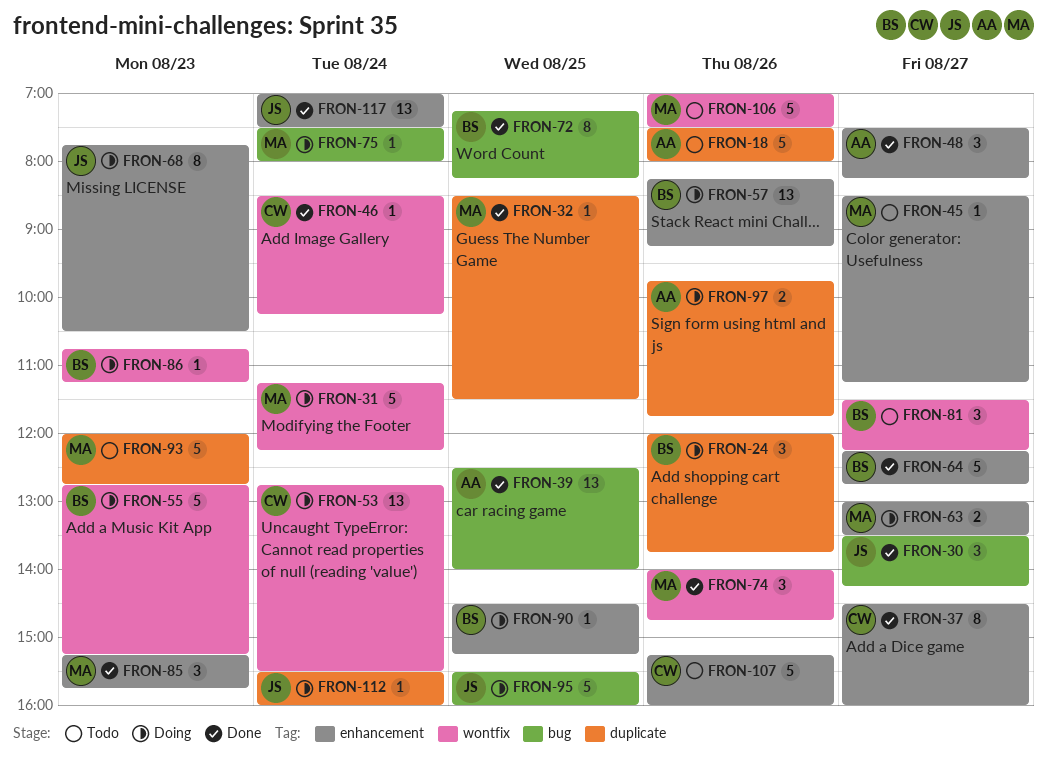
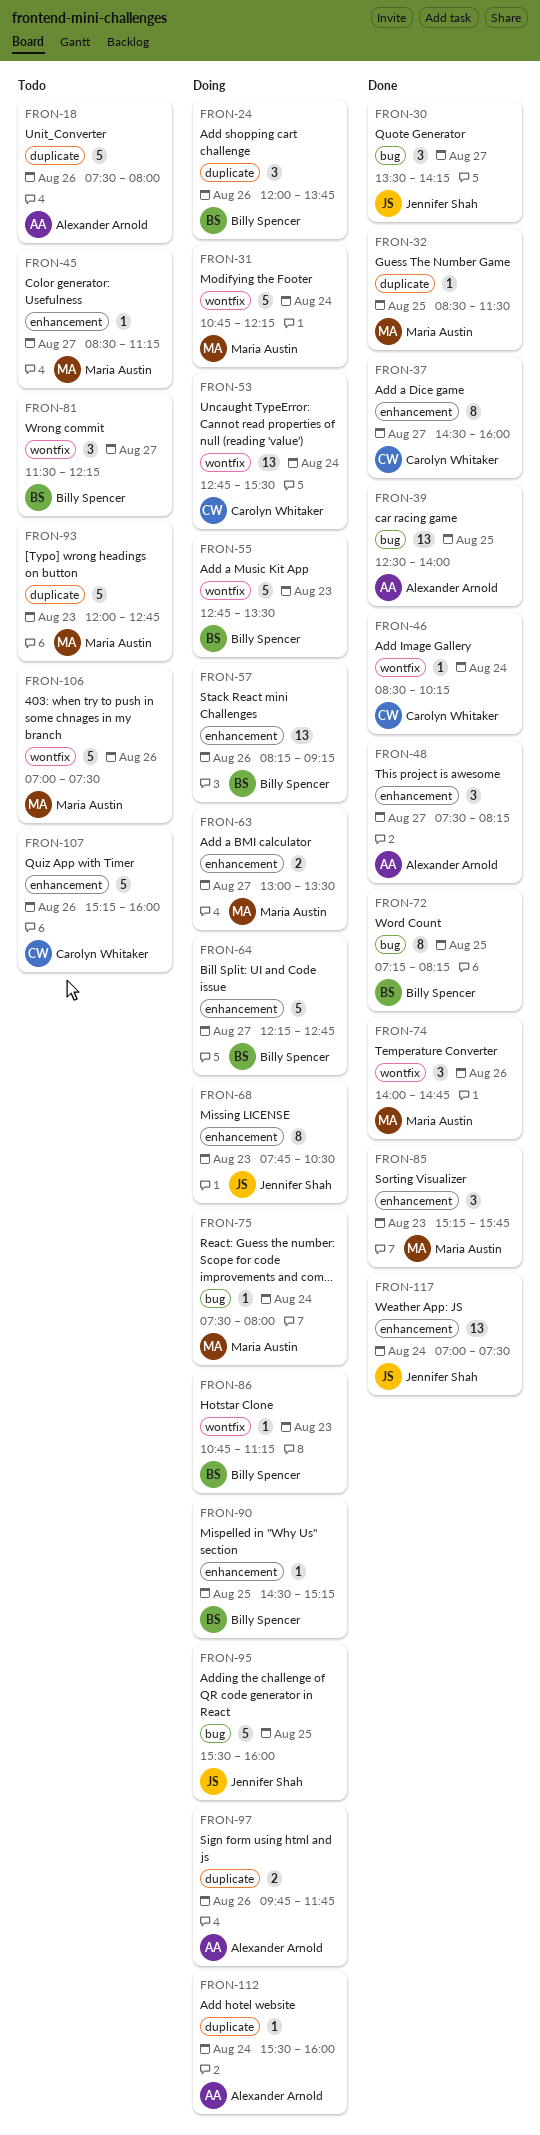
FRON-31, begins: 11:15 -> 10:45
FRON-55, ends: 15:15 -> 13:30
FRON-64, status: Done -> Doing
FRON-112, owner: Jennifer Shah -> Alexander Arnold

